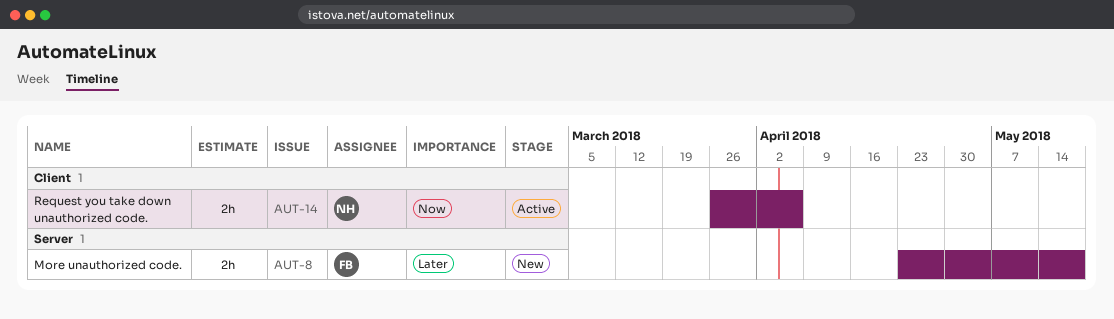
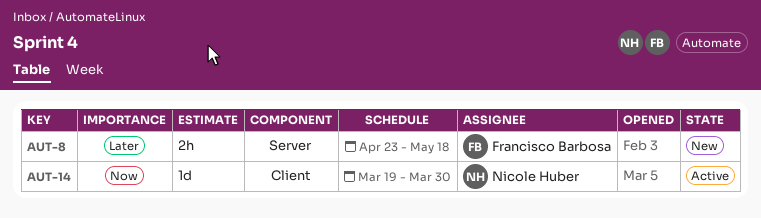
AUT-14, estimate: 2h -> 1d
AUT-14, start: Mar 26 -> Mar 19
AUT-14, due: Apr 6 -> Mar 30

